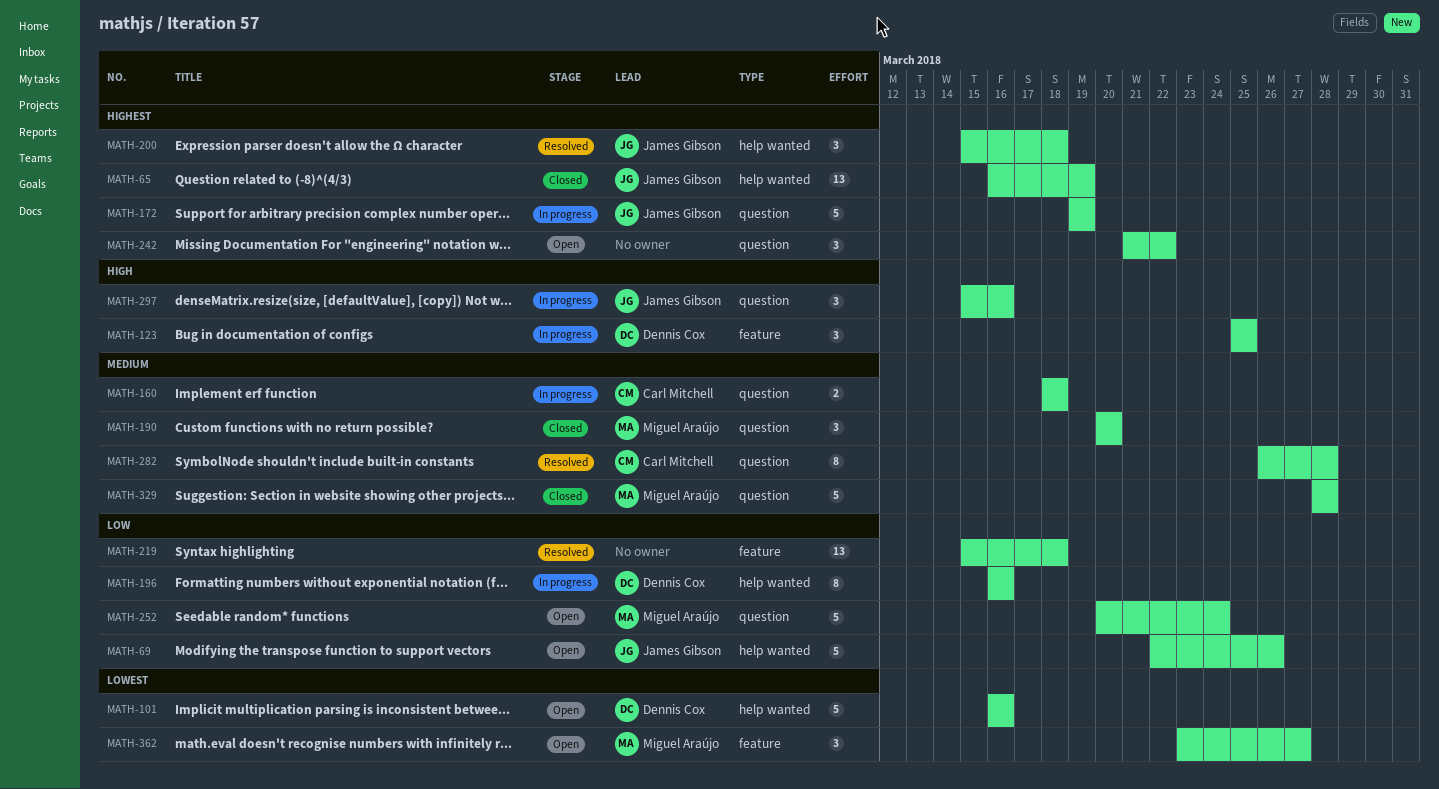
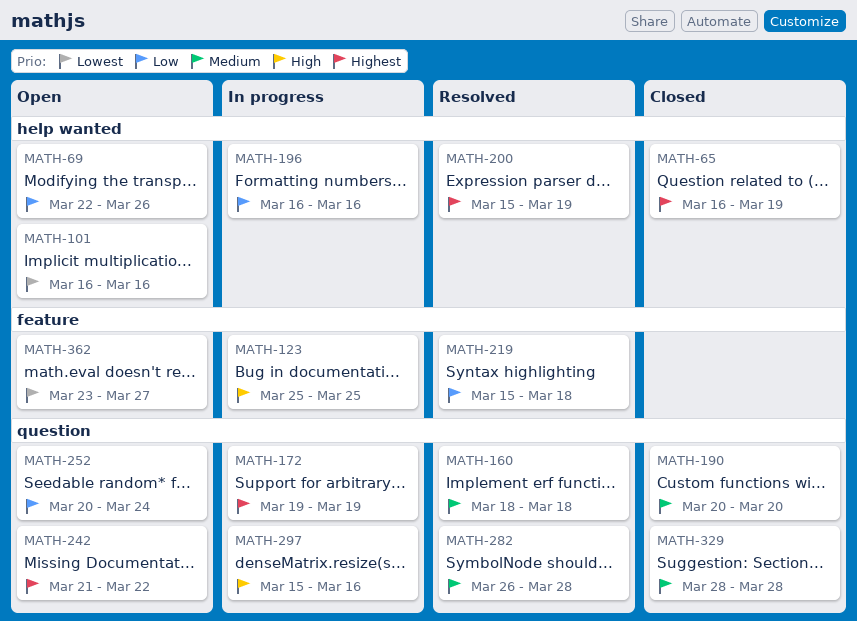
MATH-160, status: In progress -> Resolved
MATH-200, due: Mar 18 -> Mar 19

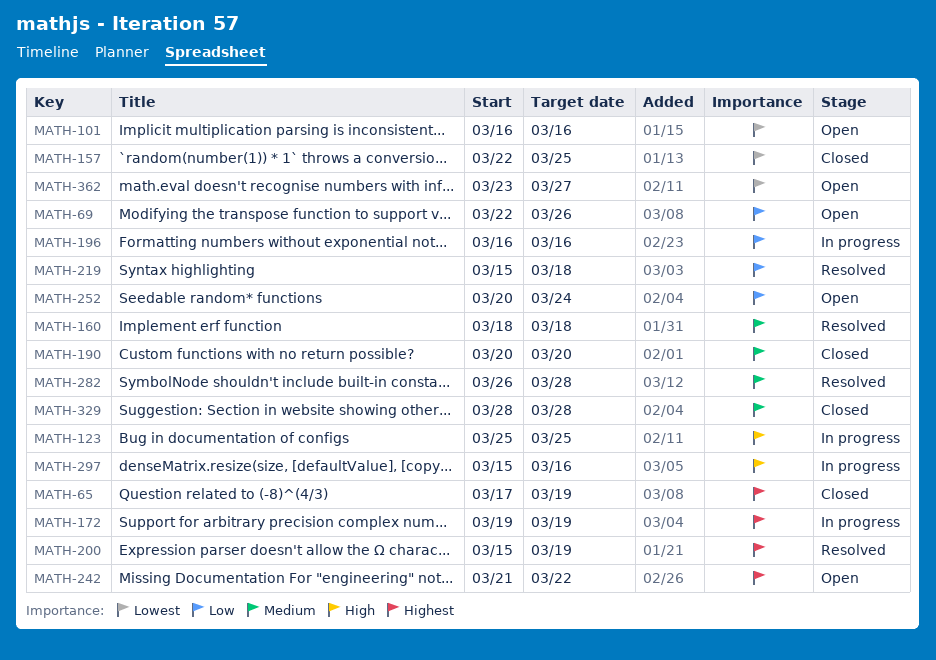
MATH-65, start: Mar 16 -> Mar 17
MATH-157: none -> present

